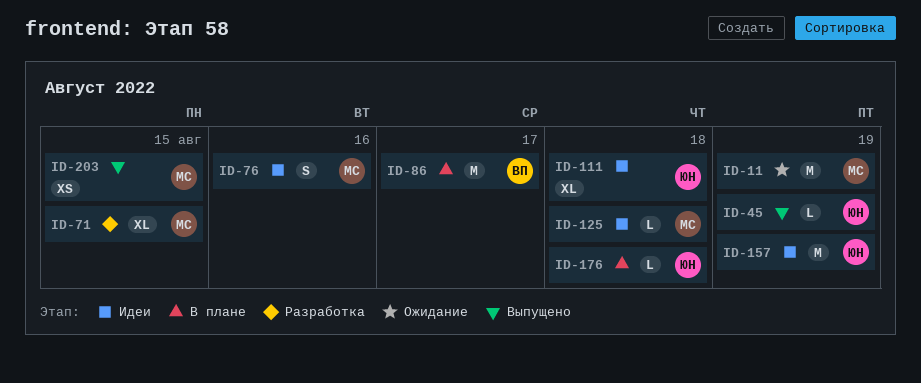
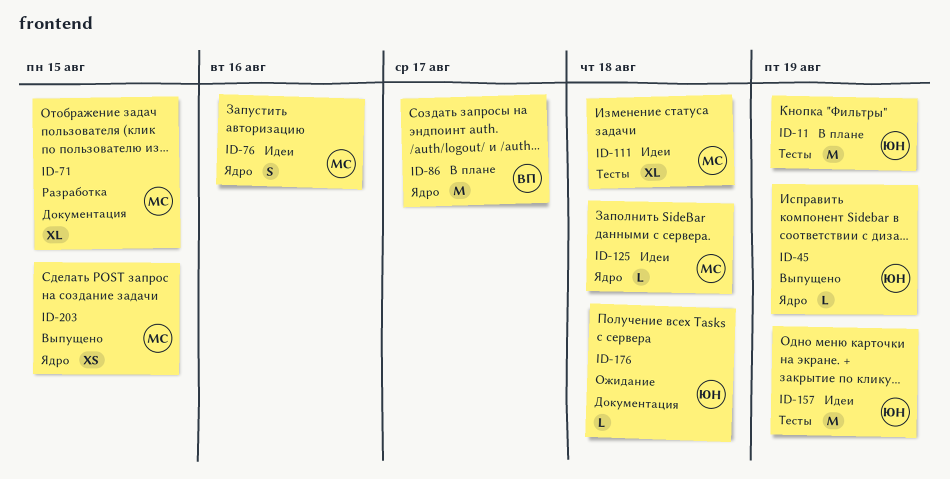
ID-11, status: Ожидание -> В плане
ID-11, owner: МС -> ЮН
ID-111, owner: ЮН -> МС
ID-176, status: В плане -> Ожидание

